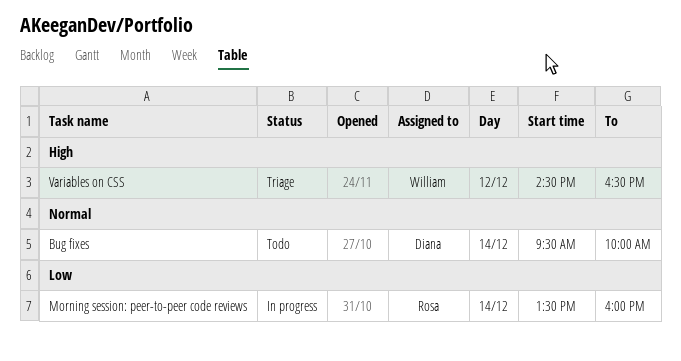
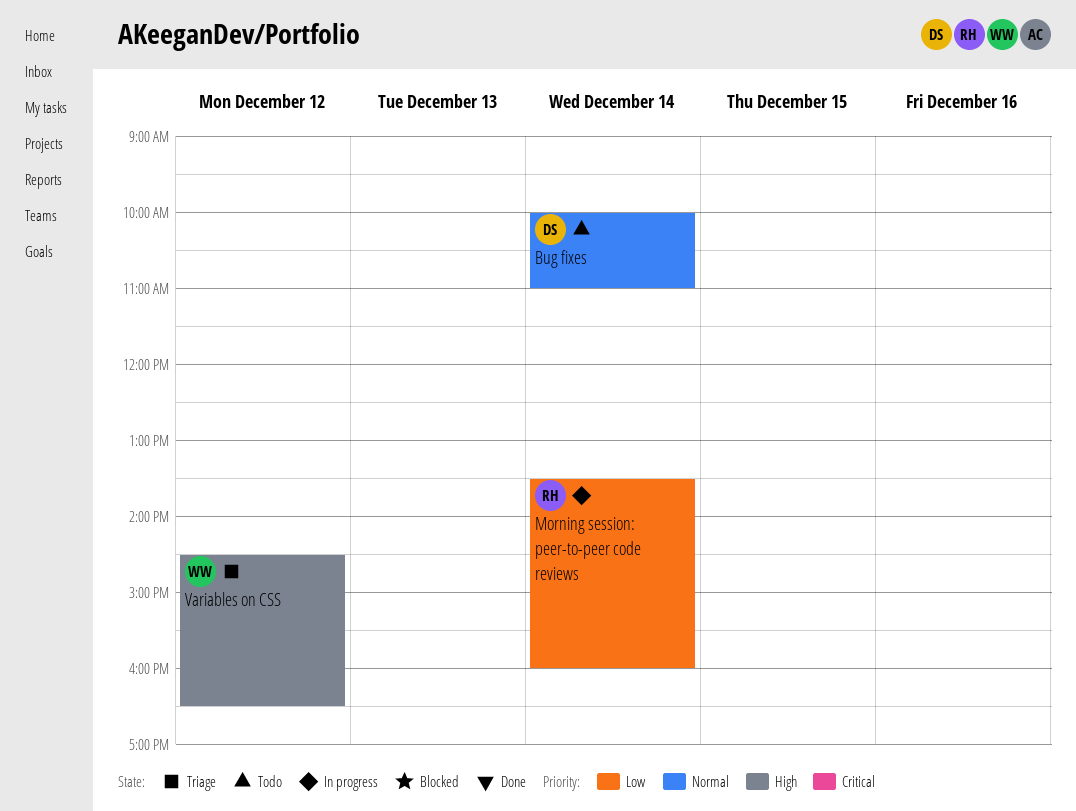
Bug fixes, begins: 09:30 -> 10:00
Bug fixes, ends: 10:00 -> 11:00

